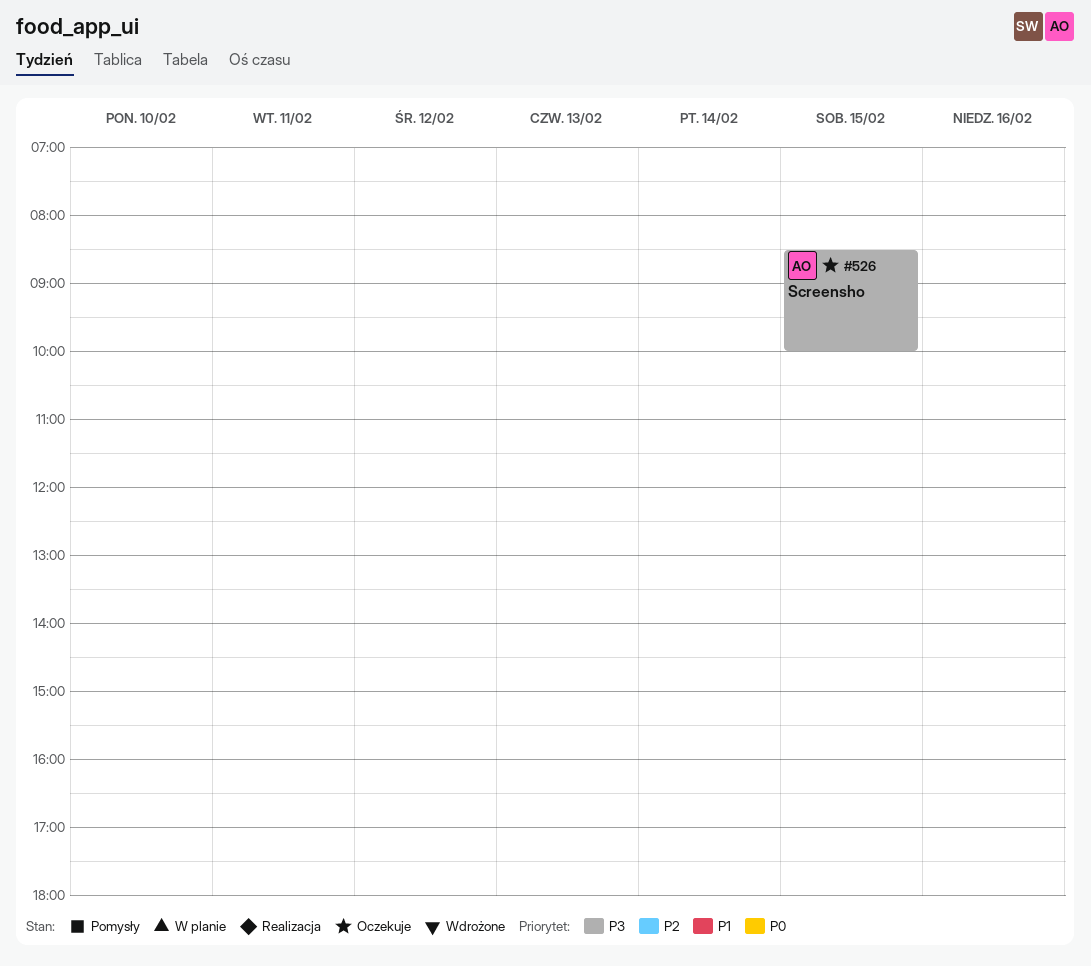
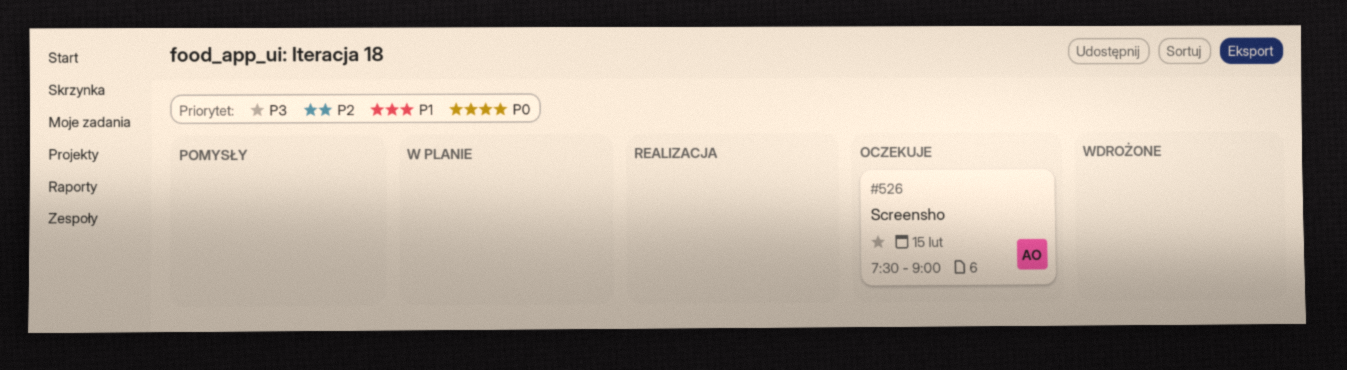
#526, begins: 08:30 -> 07:30
#526, ends: 10:00 -> 09:00

